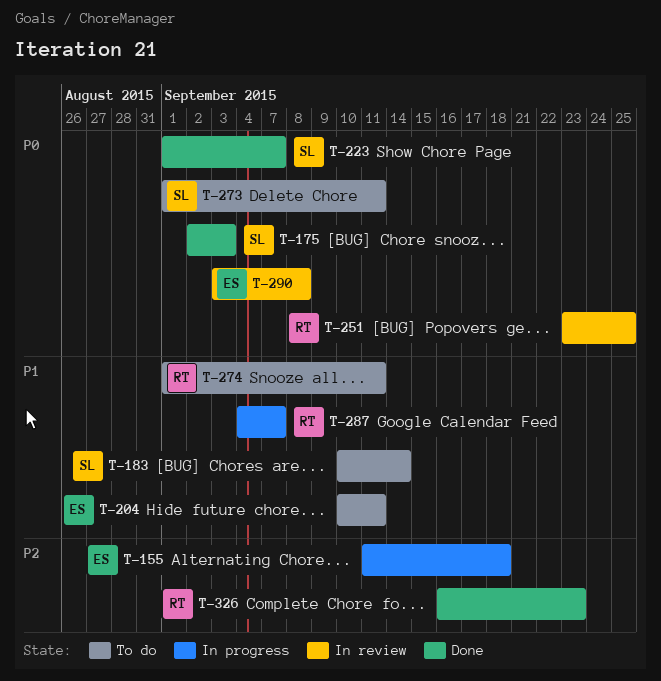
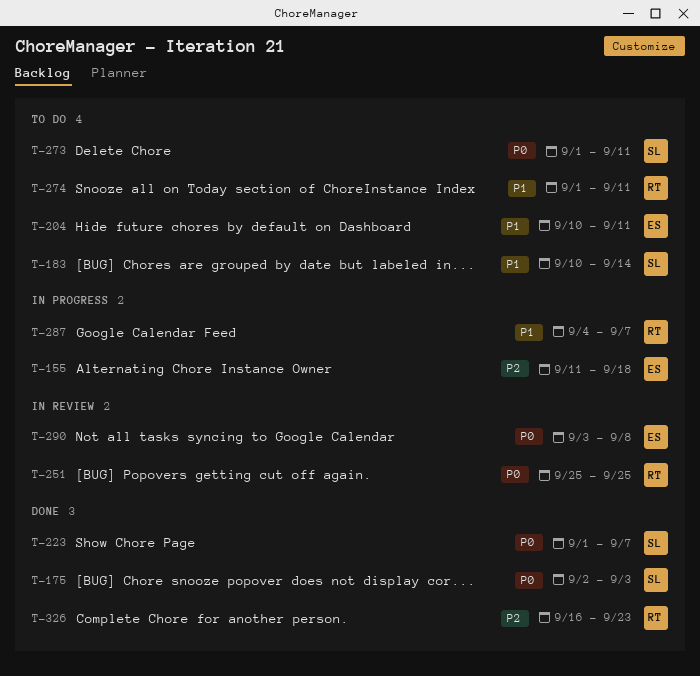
T-251, start: Sep 23 -> Sep 25

